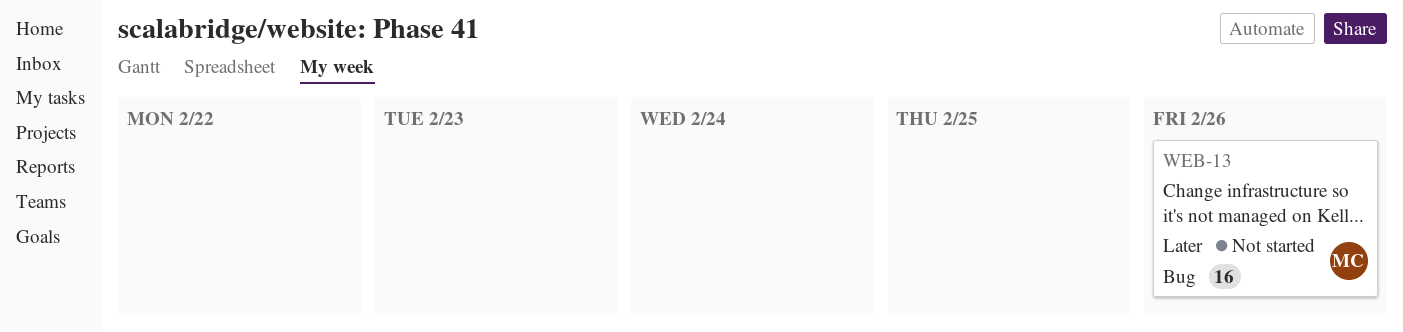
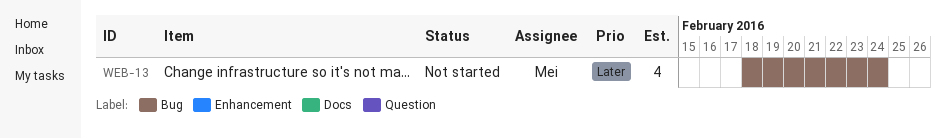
WEB-13, estimate: 16 -> 4
WEB-13, due: Feb 26 -> Feb 24

